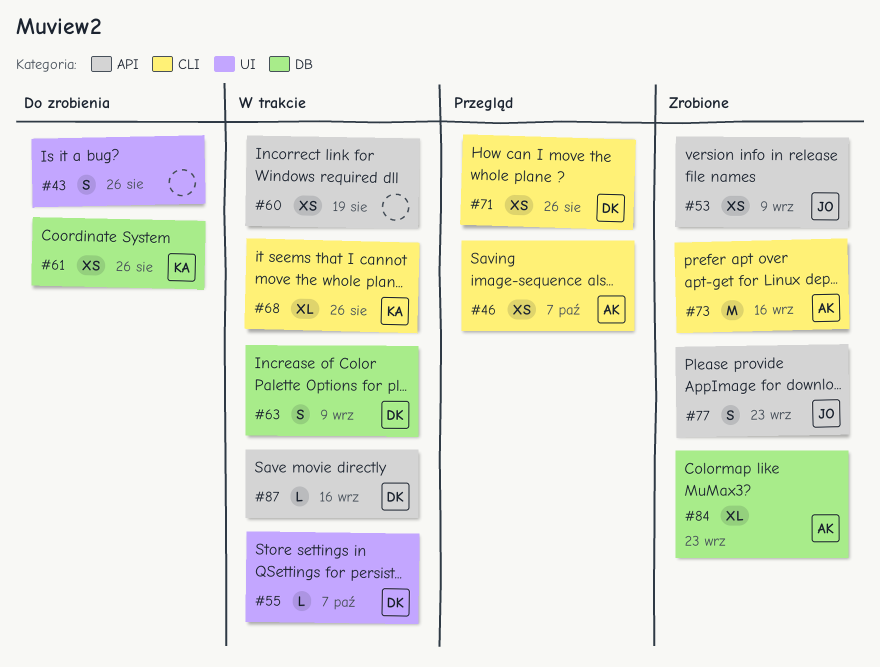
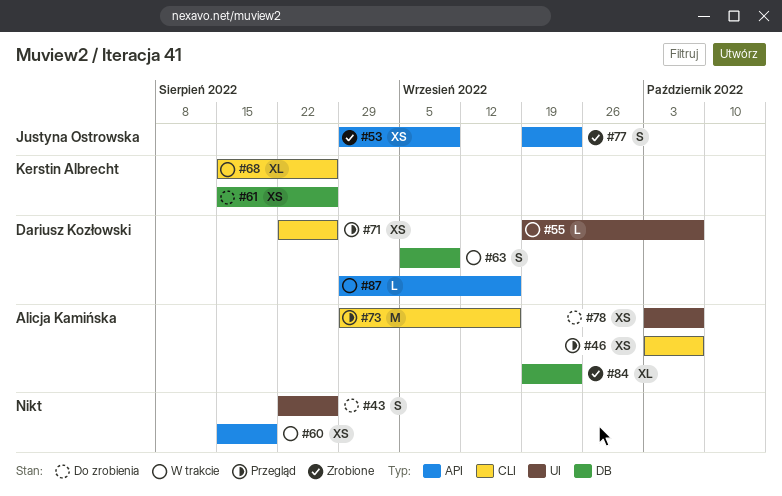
#73, status: Zrobione -> Przegląd
#78: none -> present

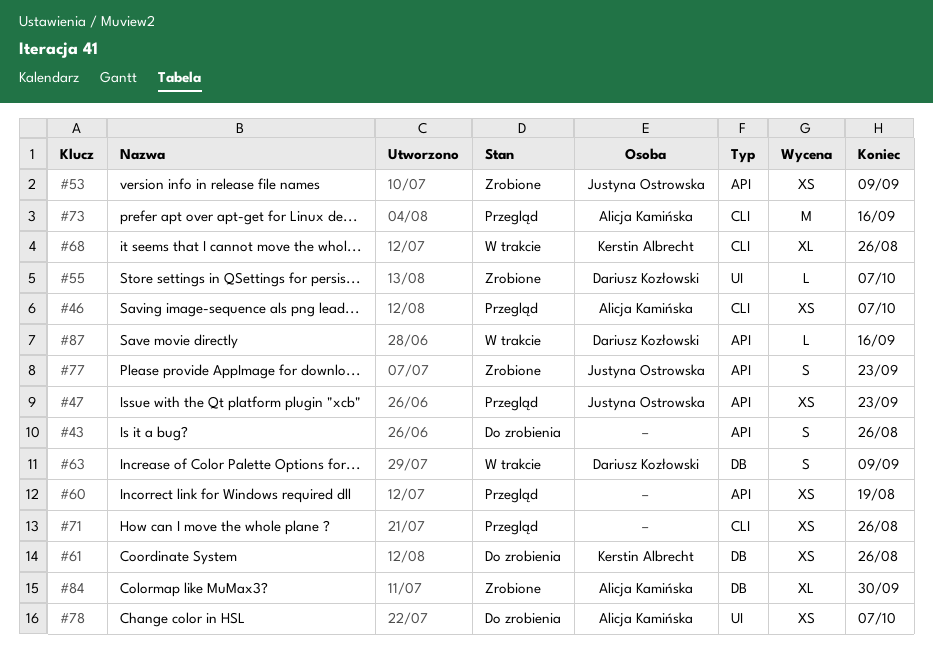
#43, label: UI -> API
#47: none -> present
#55, status: W trakcie -> Zrobione
#60, status: W trakcie -> Przegląd
#71, owner: Dariusz Kozłowski -> none
#84, due: Sep 23 -> Sep 30

